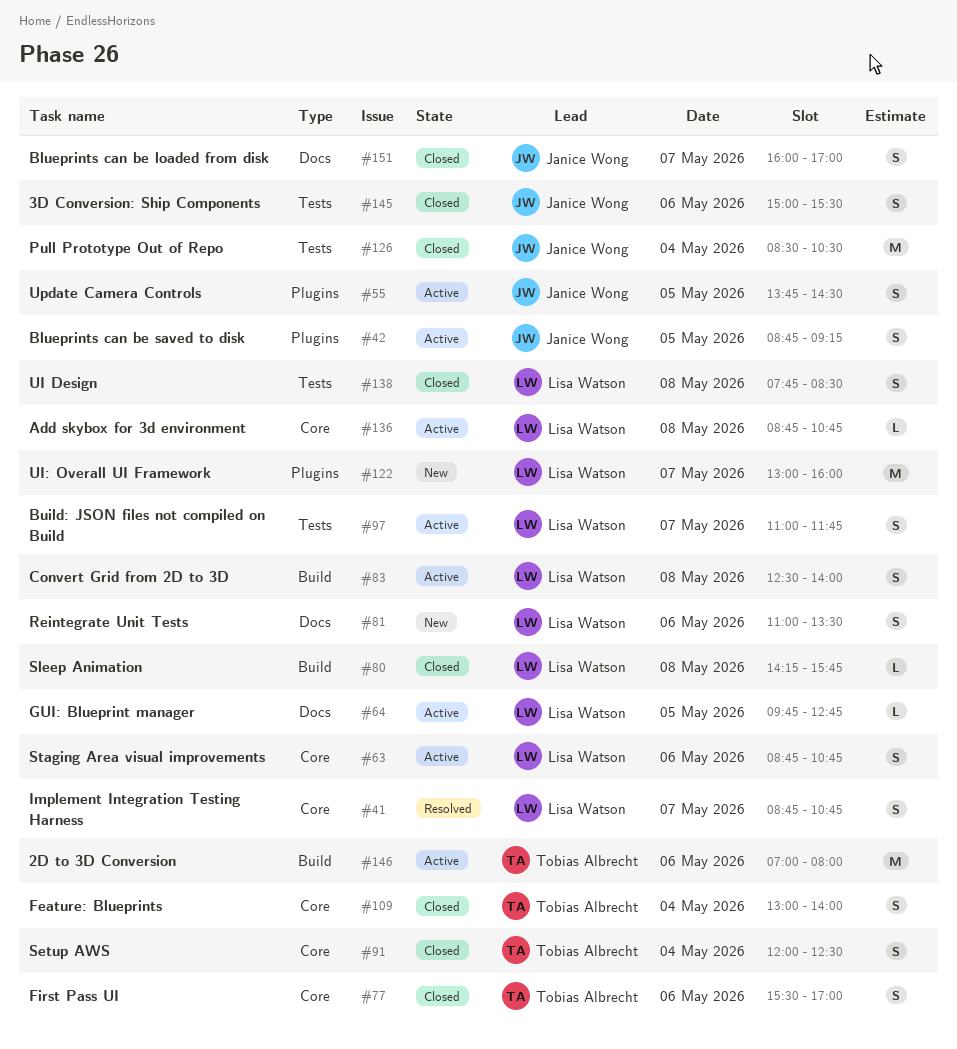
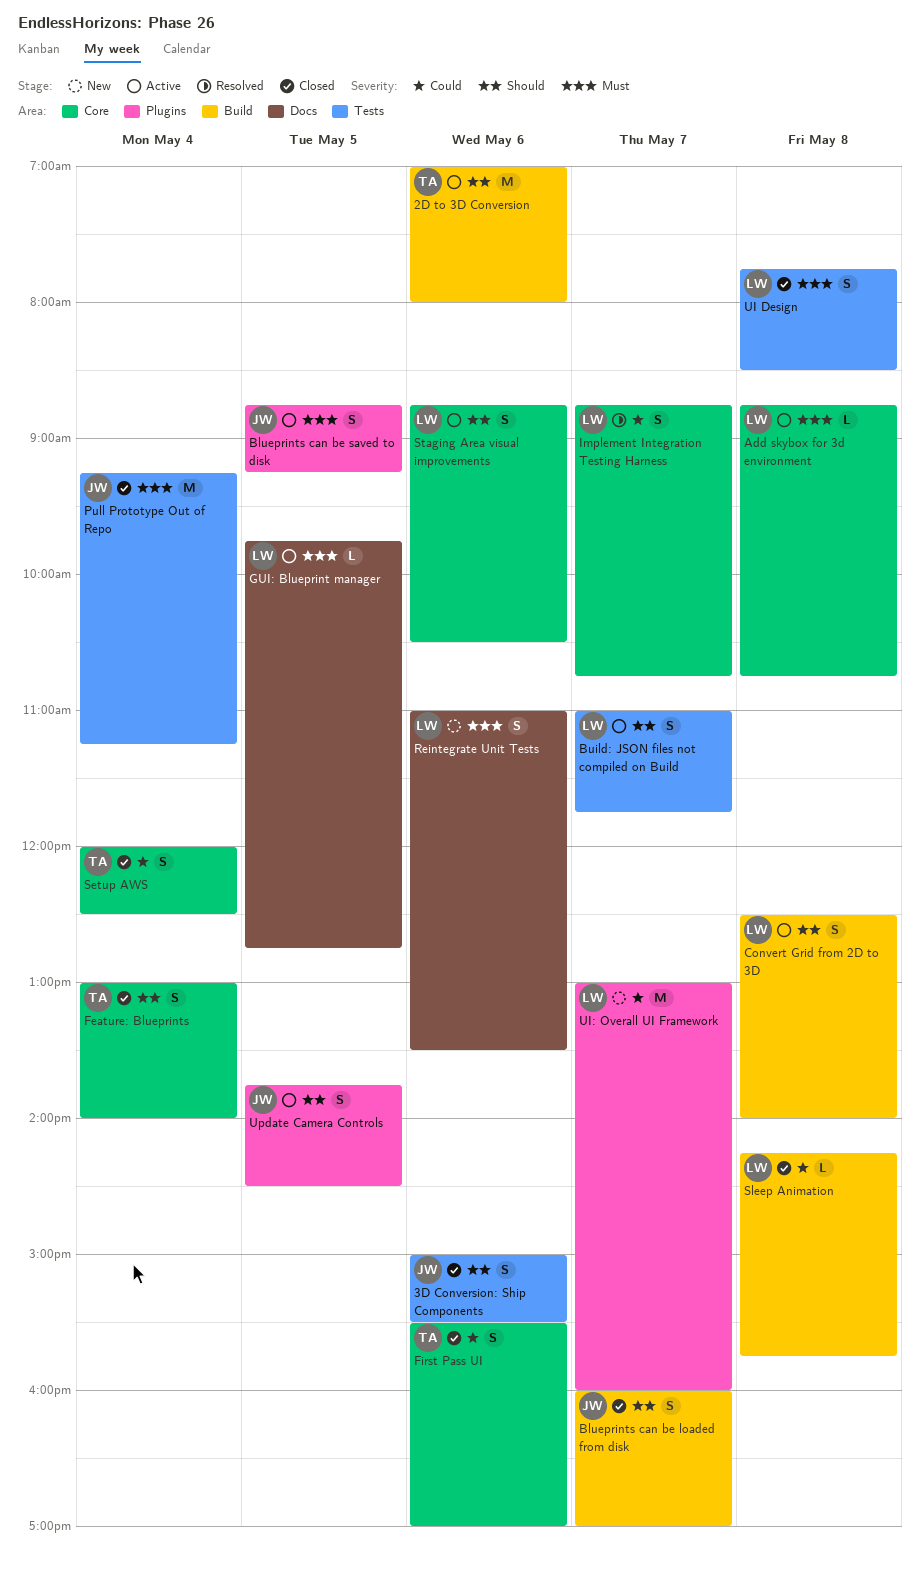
Blueprints can be loaded from disk, label: Docs -> Build
Pull Prototype Out of Repo, begins: 08:30 -> 09:15
Pull Prototype Out of Repo, ends: 10:30 -> 11:15
Staging Area visual improvements, ends: 10:45 -> 10:30

